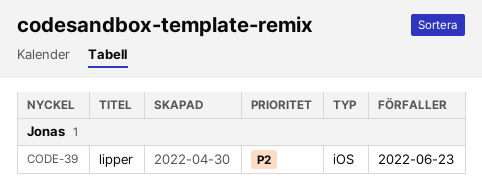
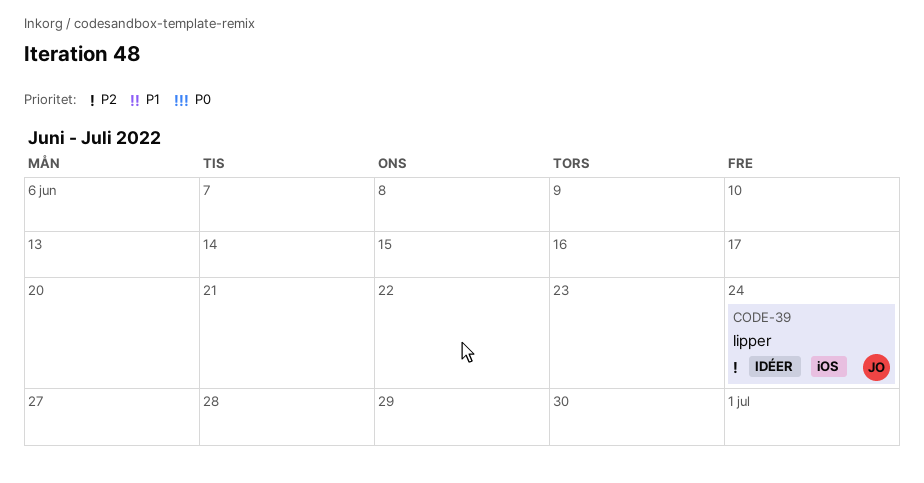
CODE-39, due: Jun 23 -> Jun 24

